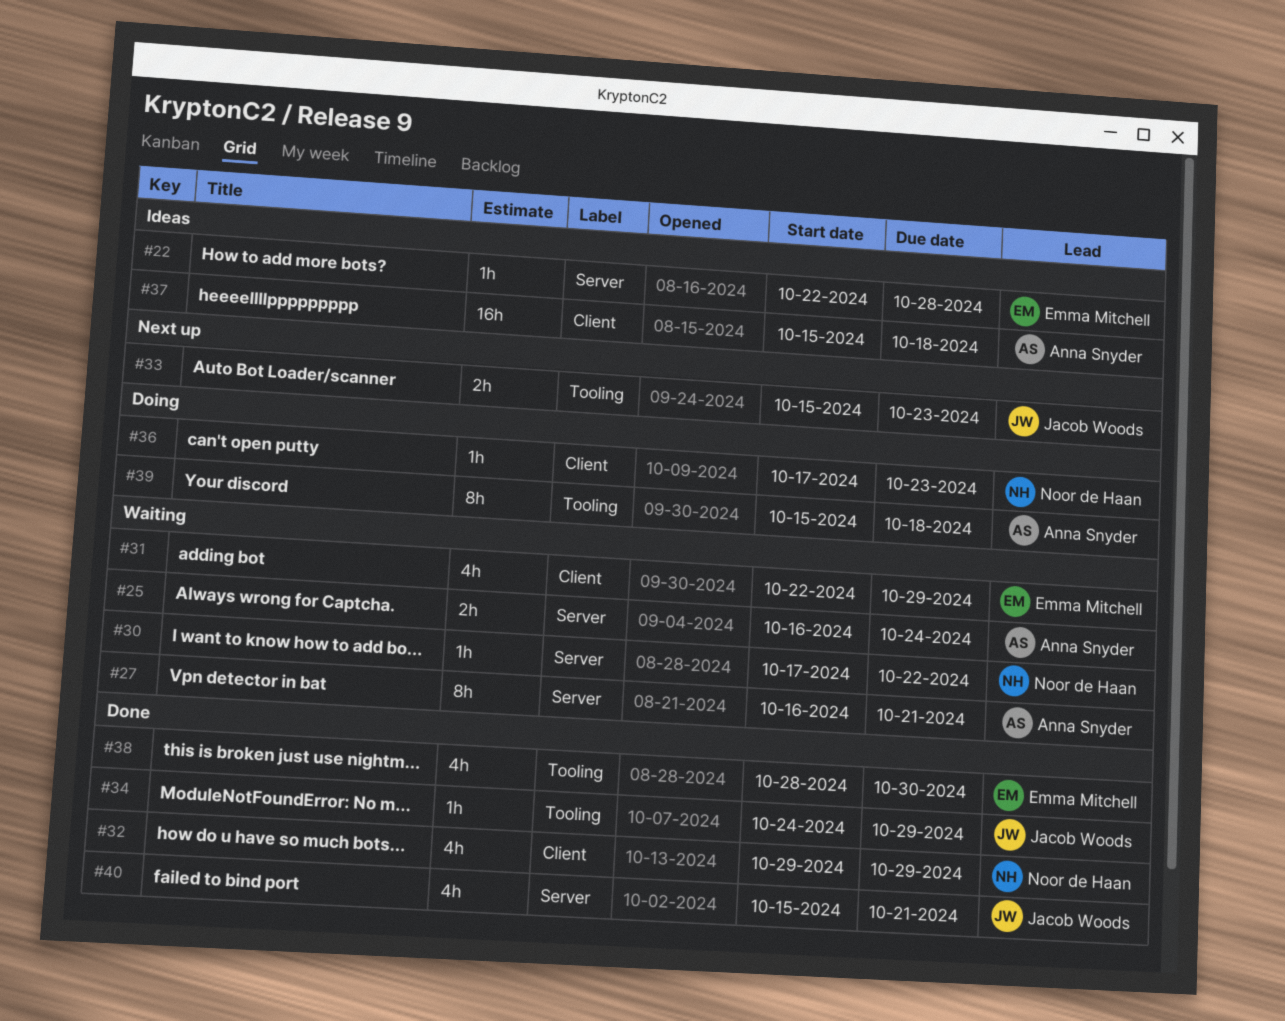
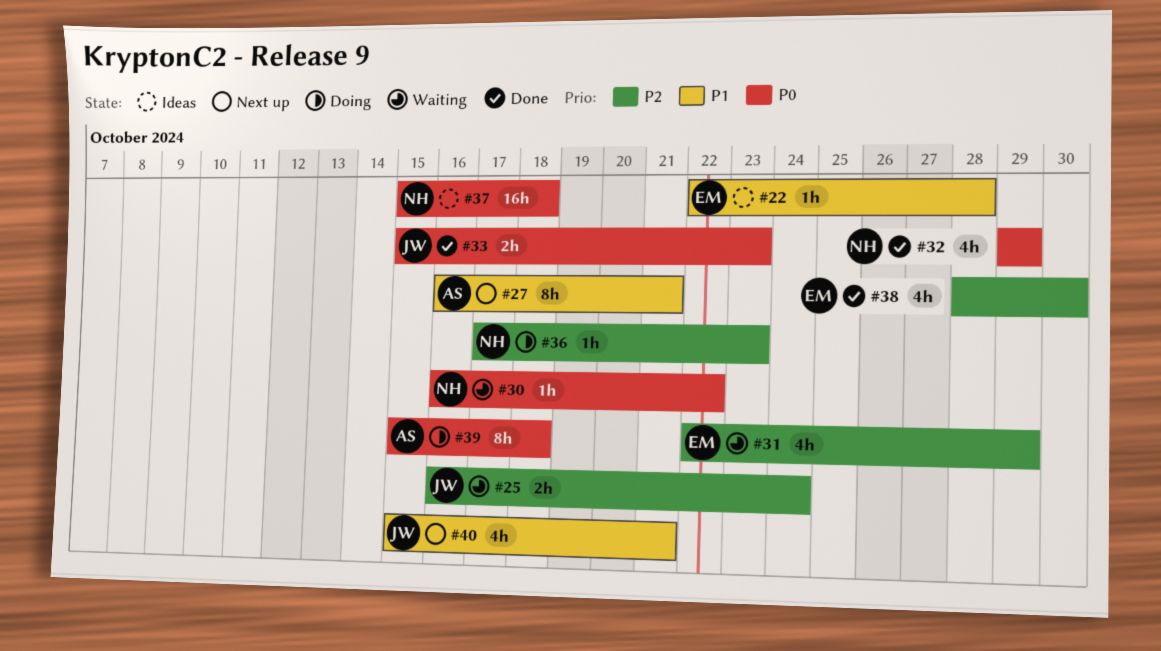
#25, owner: Anna Snyder -> Jacob Woods
#27, status: Waiting -> Next up
#30, start: Oct 17 -> Oct 16
#33, status: Next up -> Done
#34: present -> none
#37, owner: Anna Snyder -> Noor de Haan
#40, status: Done -> Next up

